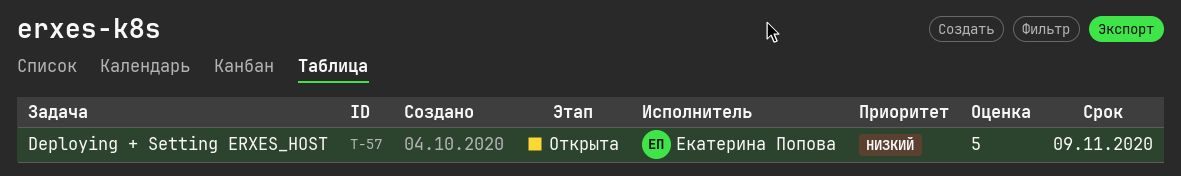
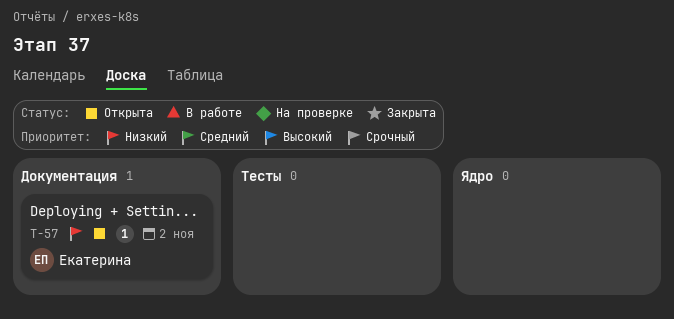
T-57, estimate: 5 -> 1
T-57, due: Nov 9 -> Nov 2

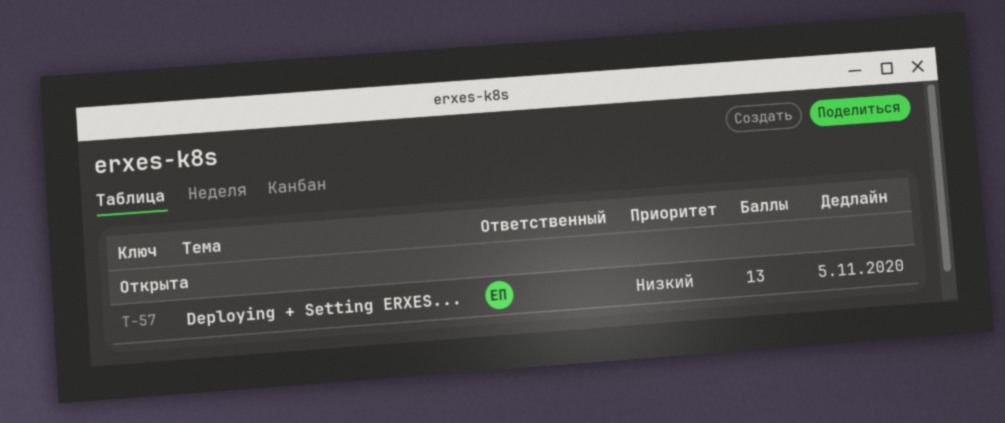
T-57, estimate: 1 -> 13
T-57, due: Nov 2 -> Nov 5

